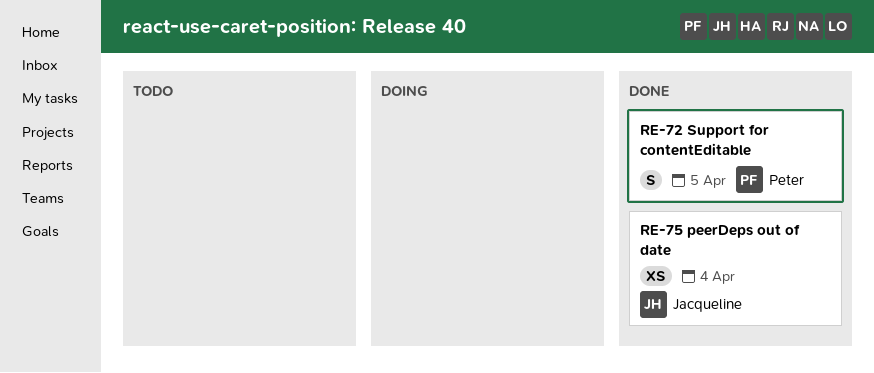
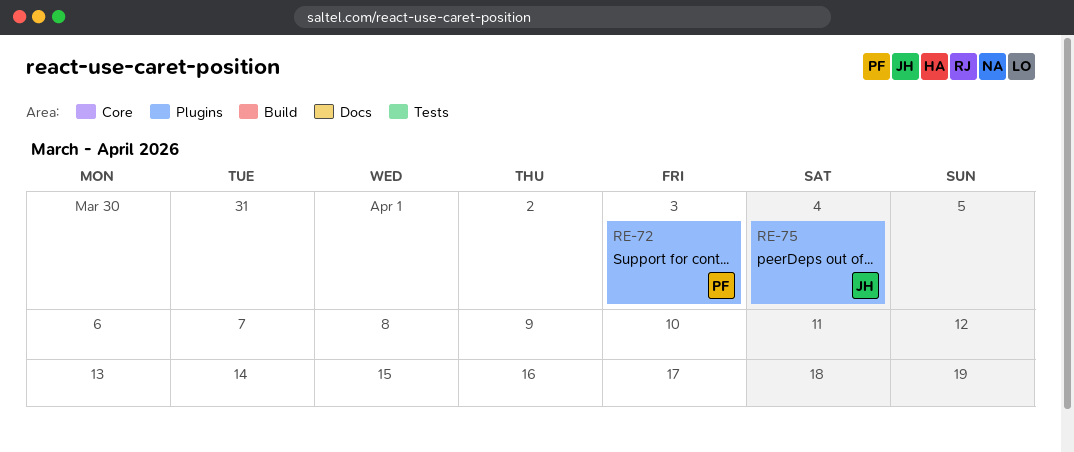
RE-72, due: Apr 5 -> Apr 3

